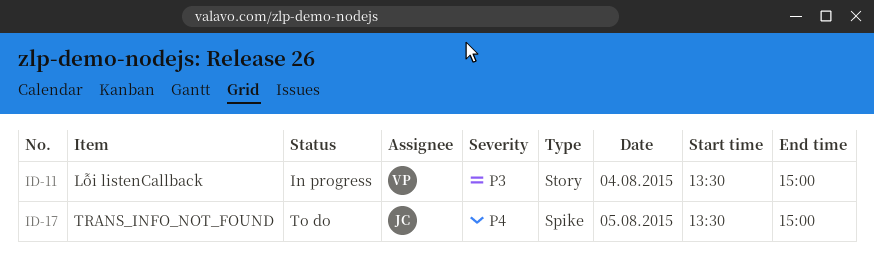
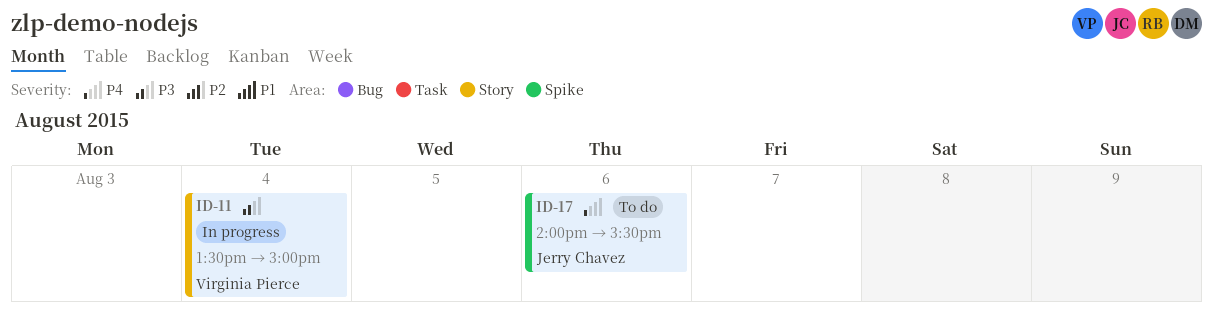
ID-17, day: Aug 5 -> Aug 6
ID-17, begins: 13:30 -> 14:00
ID-17, ends: 15:00 -> 15:30

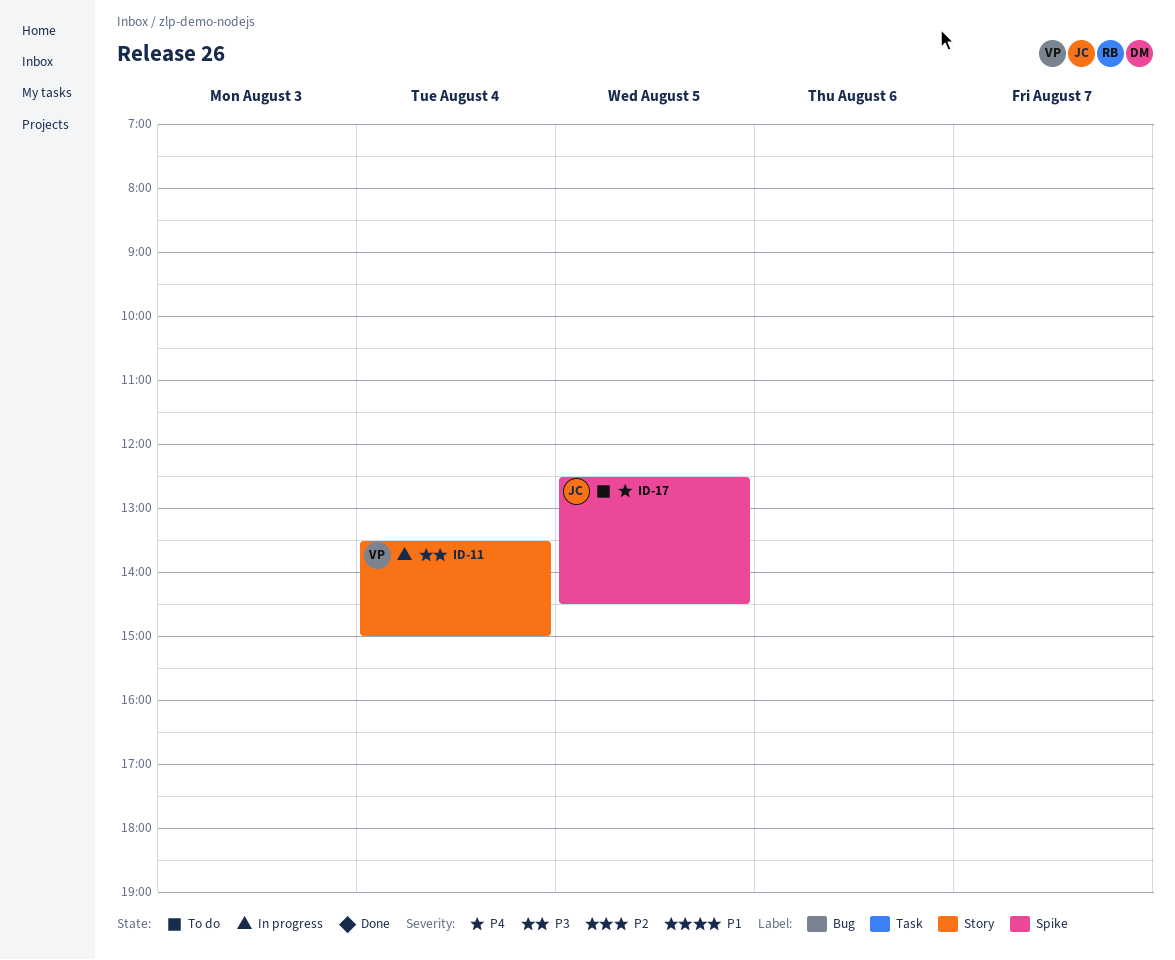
ID-17, day: Aug 6 -> Aug 5
ID-17, begins: 14:00 -> 12:30
ID-17, ends: 15:30 -> 14:30

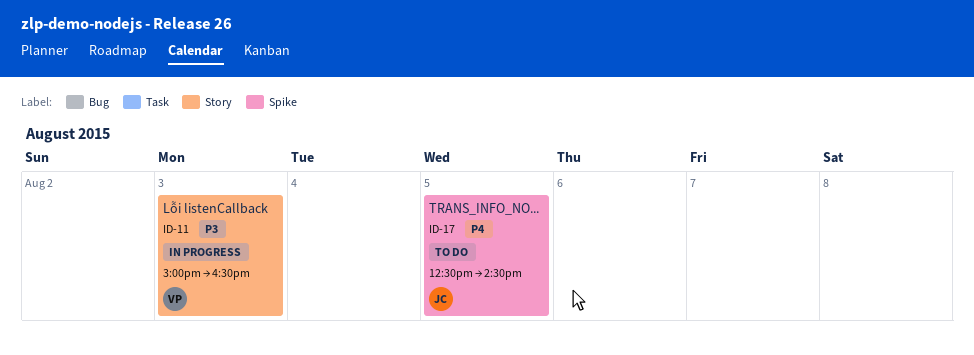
ID-11, day: Aug 4 -> Aug 3
ID-11, begins: 13:30 -> 15:00
ID-11, ends: 15:00 -> 16:30

